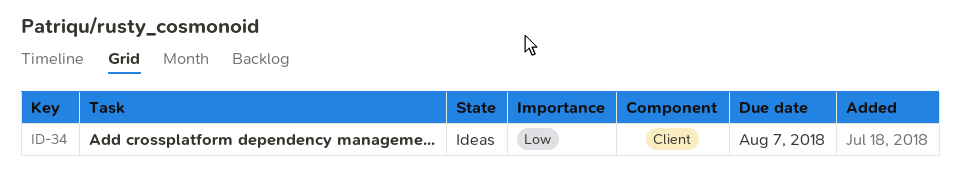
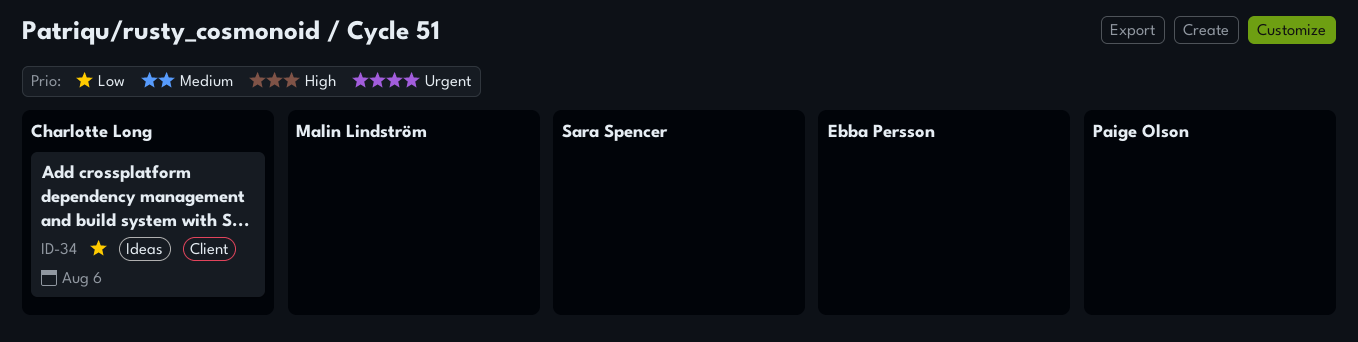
ID-34, due: Aug 7 -> Aug 6

